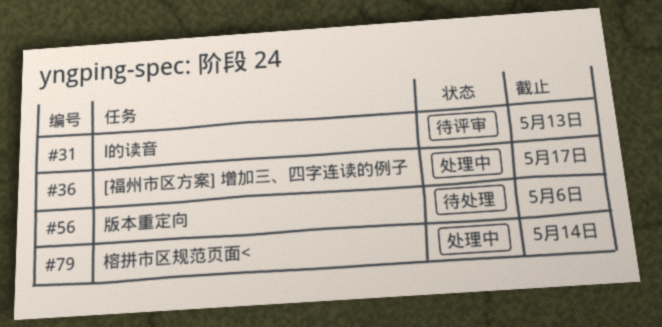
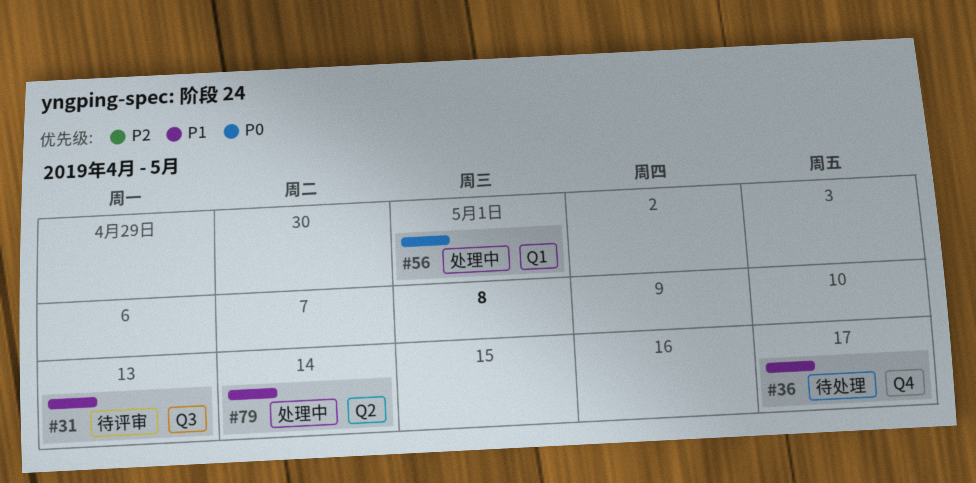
#36, status: 处理中 -> 待处理
#56, status: 待处理 -> 处理中
#56, due: May 6 -> May 1

